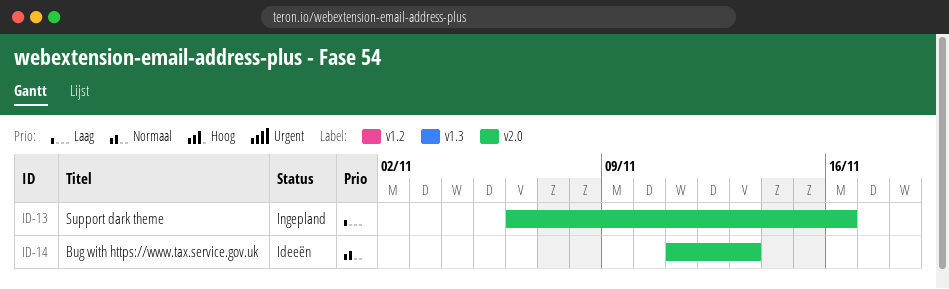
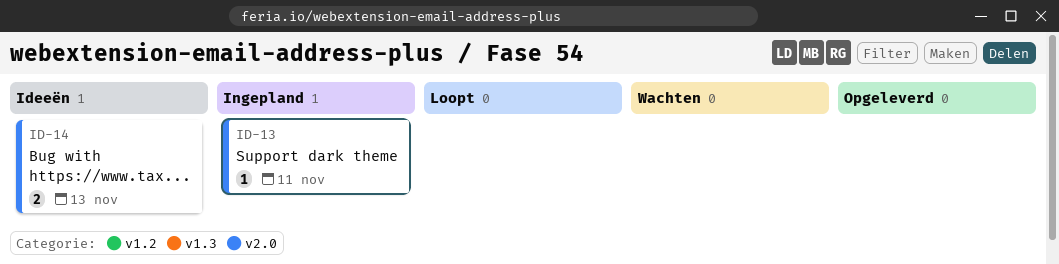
ID-13, due: Nov 16 -> Nov 11

